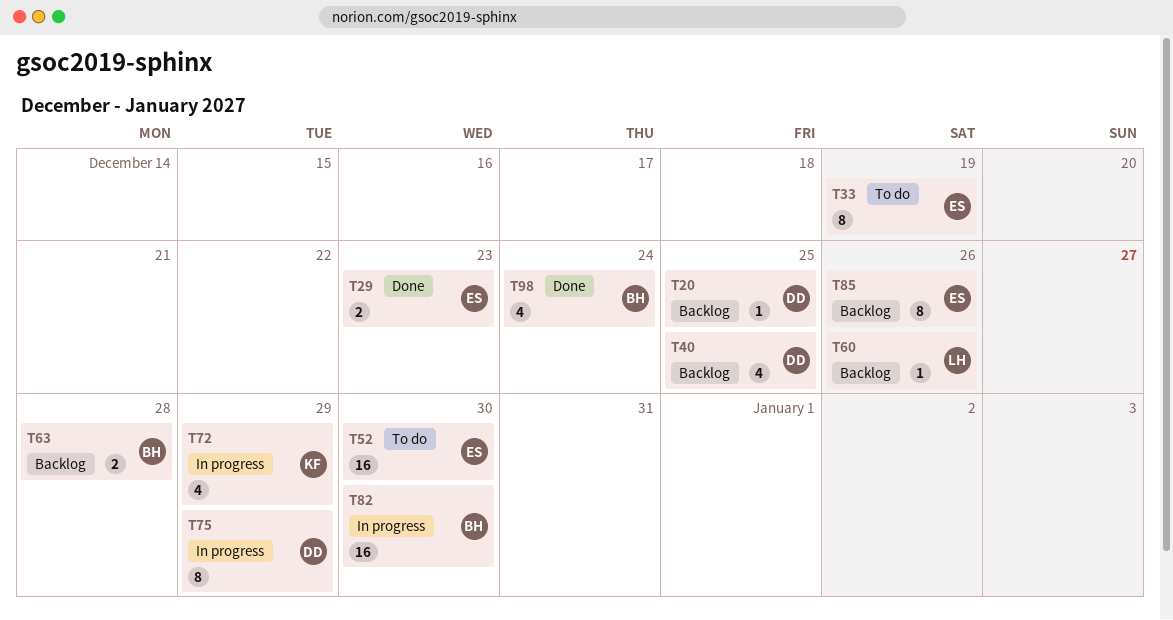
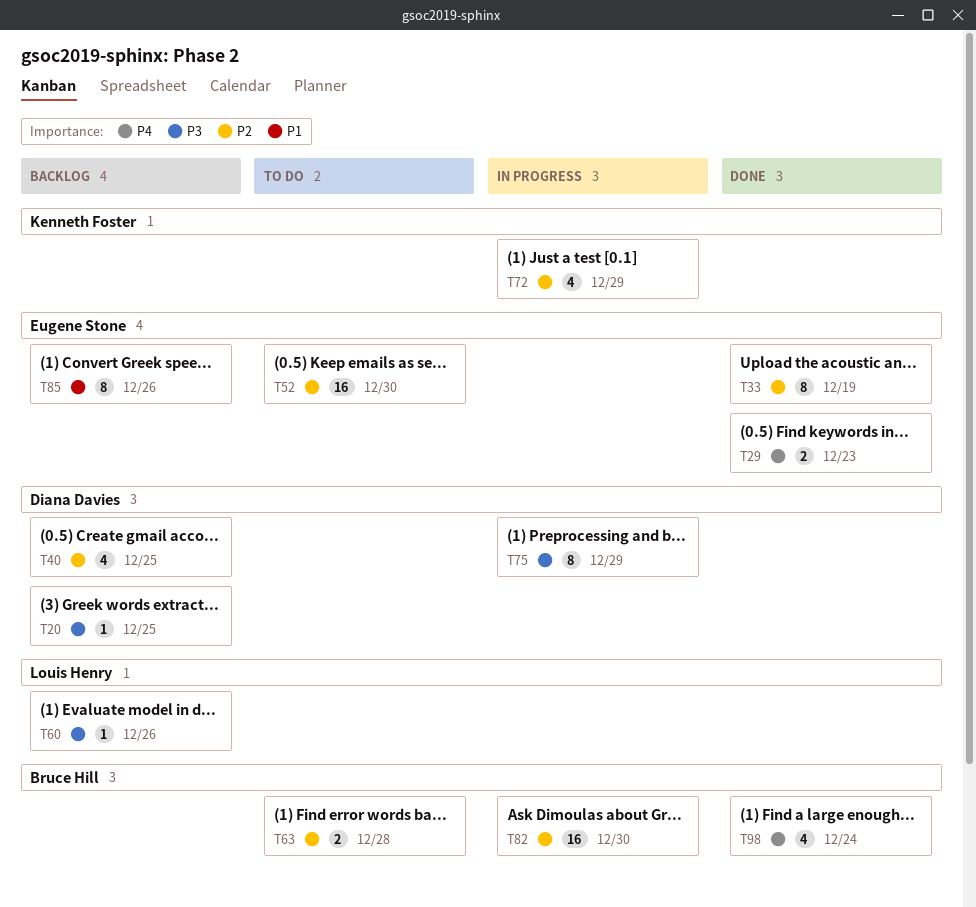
T33, status: To do -> Done
T63, status: Backlog -> To do

